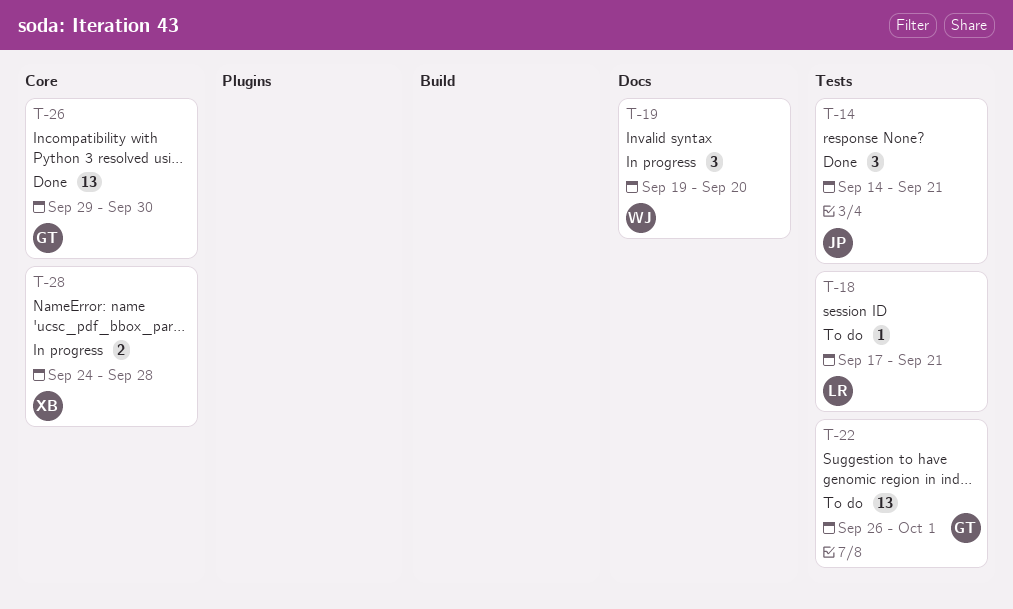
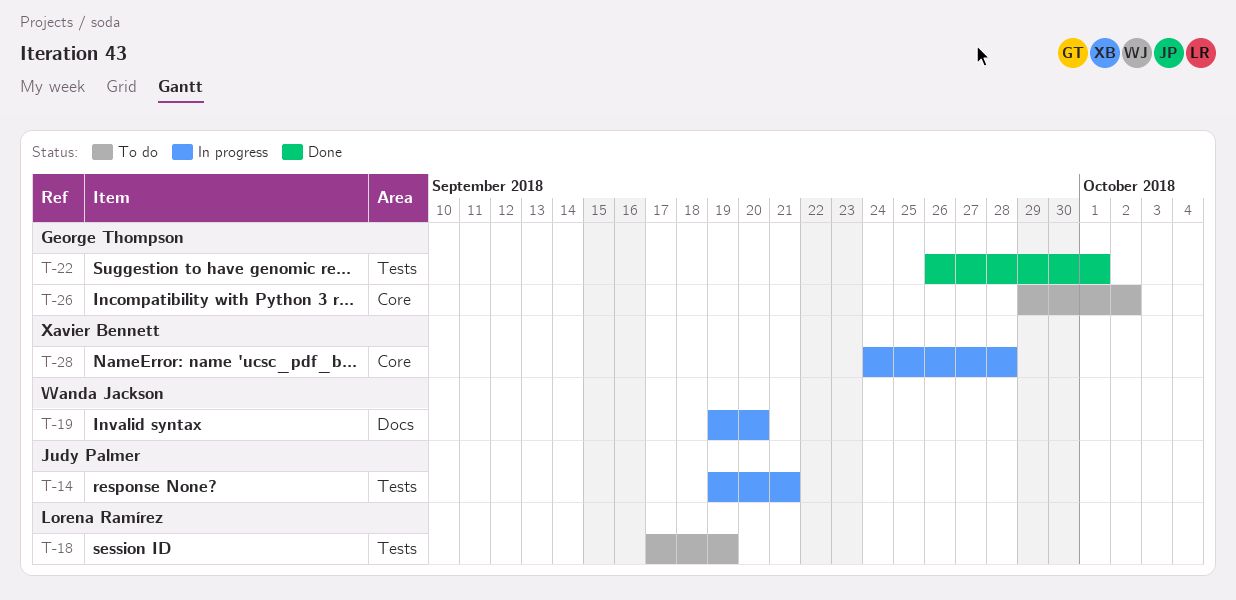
T-14, status: Done -> In progress
T-14, start: Sep 14 -> Sep 19
T-18, due: Sep 21 -> Sep 19
T-22, status: To do -> Done
T-26, status: Done -> To do
T-26, due: Sep 30 -> Oct 2

